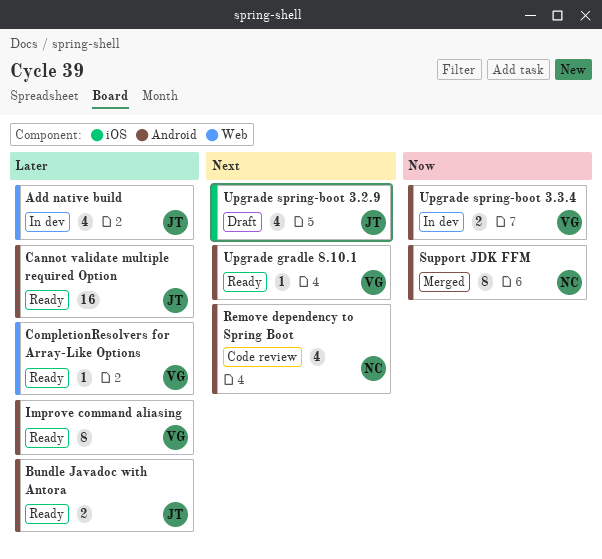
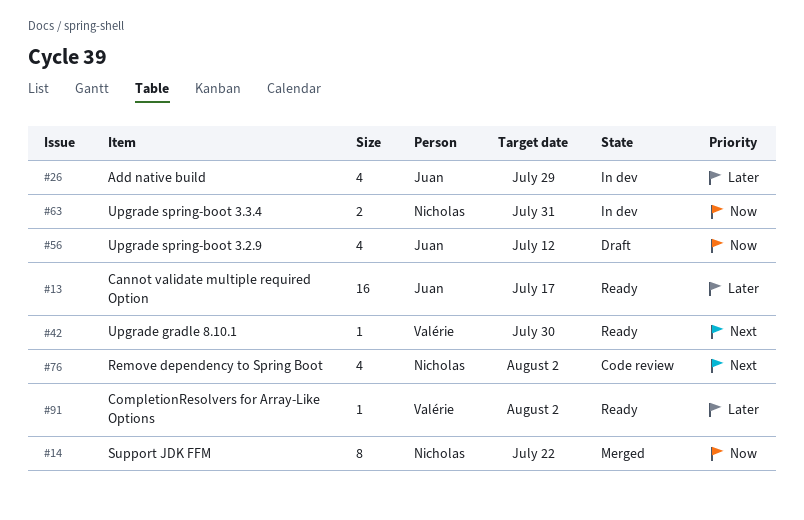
Bundle Javadoc with Antora: present -> none
Improve command aliasing: present -> none
Upgrade spring-boot 3.2.9, priority: Next -> Now
Upgrade spring-boot 3.3.4, owner: Valérie -> Nicholas

